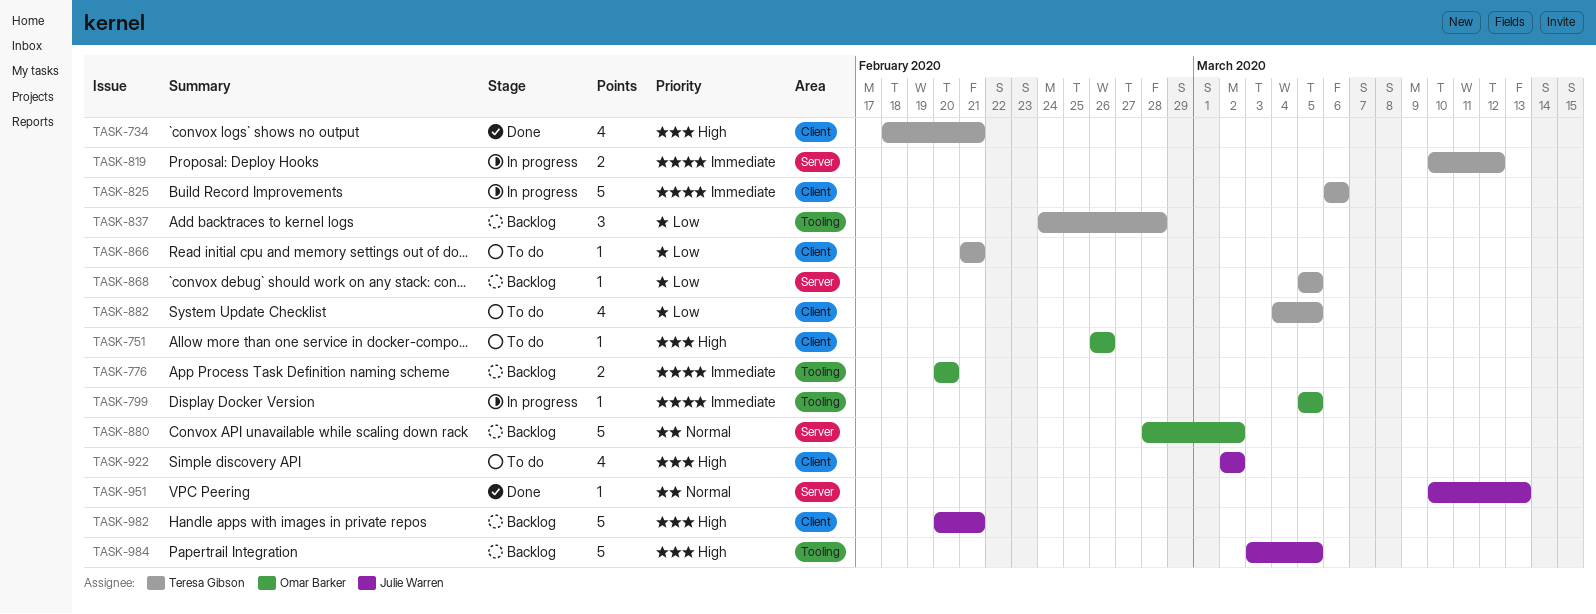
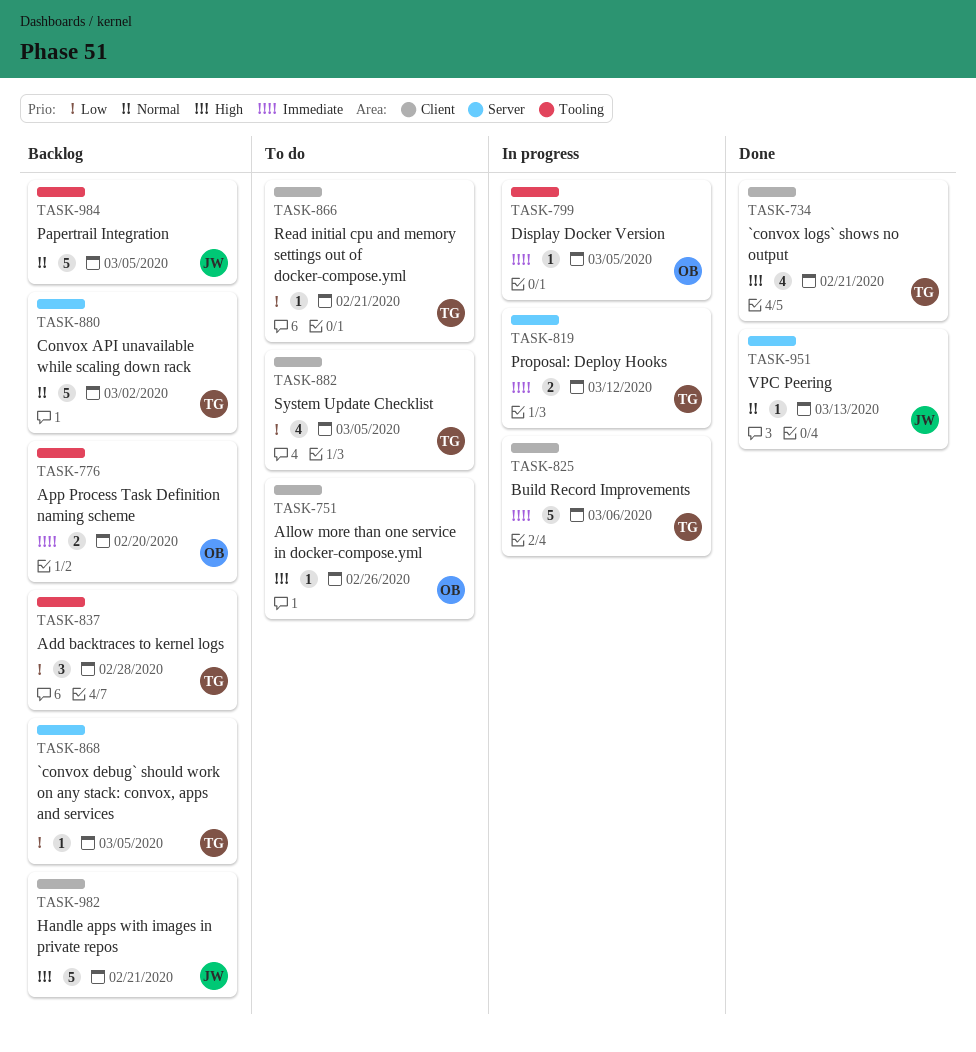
TASK-880, owner: Omar Barker -> Teresa Gibson
TASK-922: present -> none
TASK-984, priority: High -> Normal

